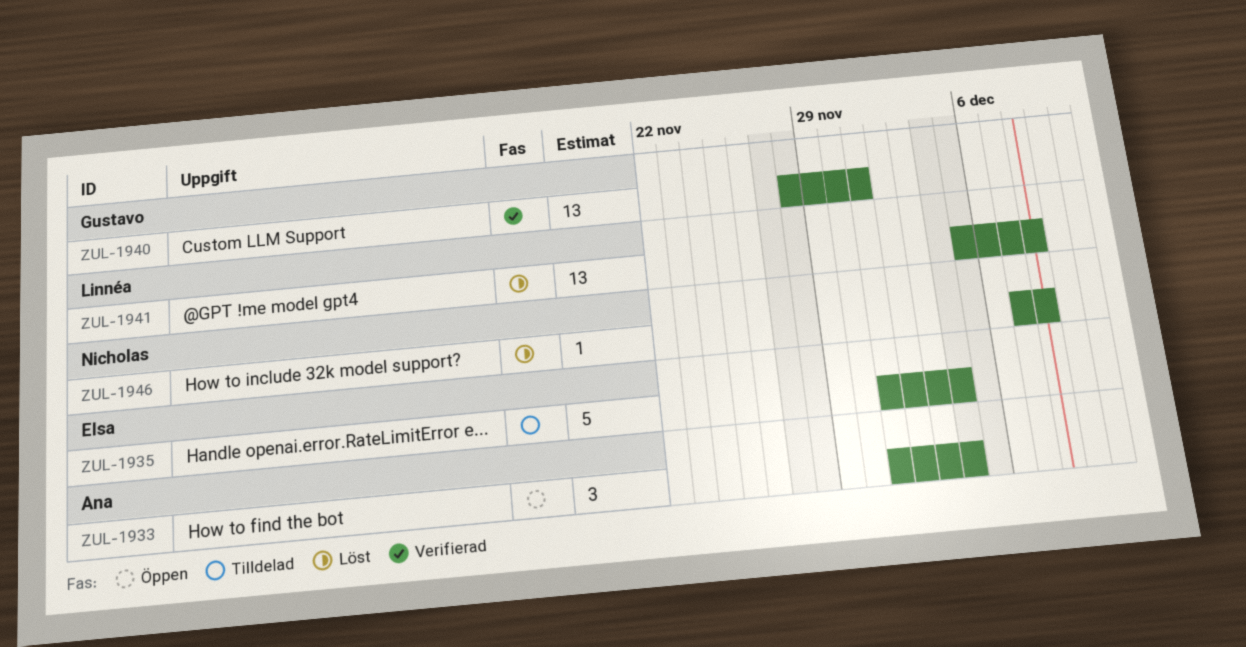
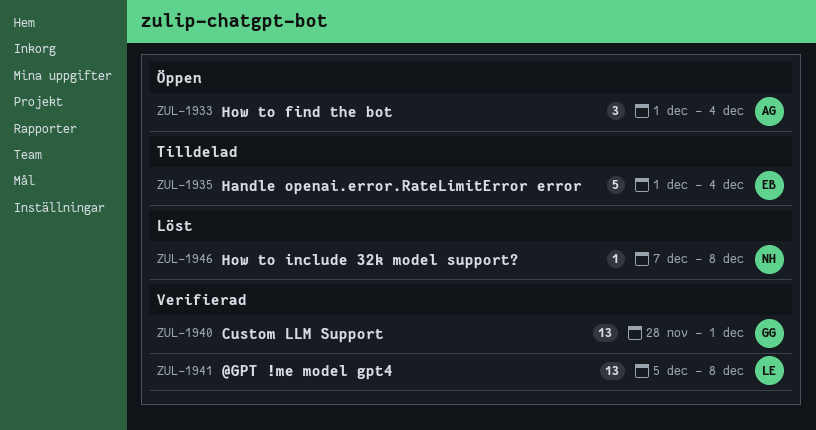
ZUL-1941, status: Löst -> Verifierad

